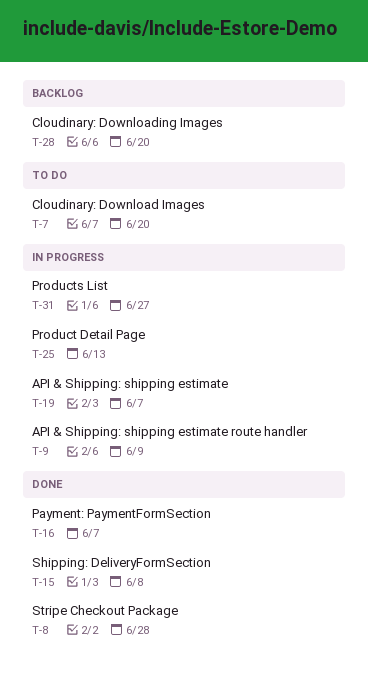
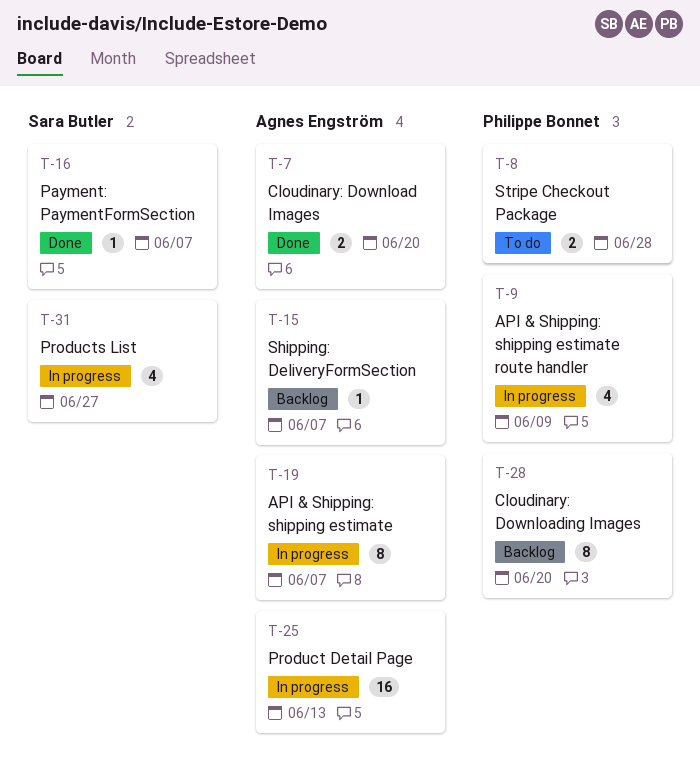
T-7, status: To do -> Done
T-8, status: Done -> To do
T-15, status: Done -> Backlog
T-15, due: Jun 8 -> Jun 7

